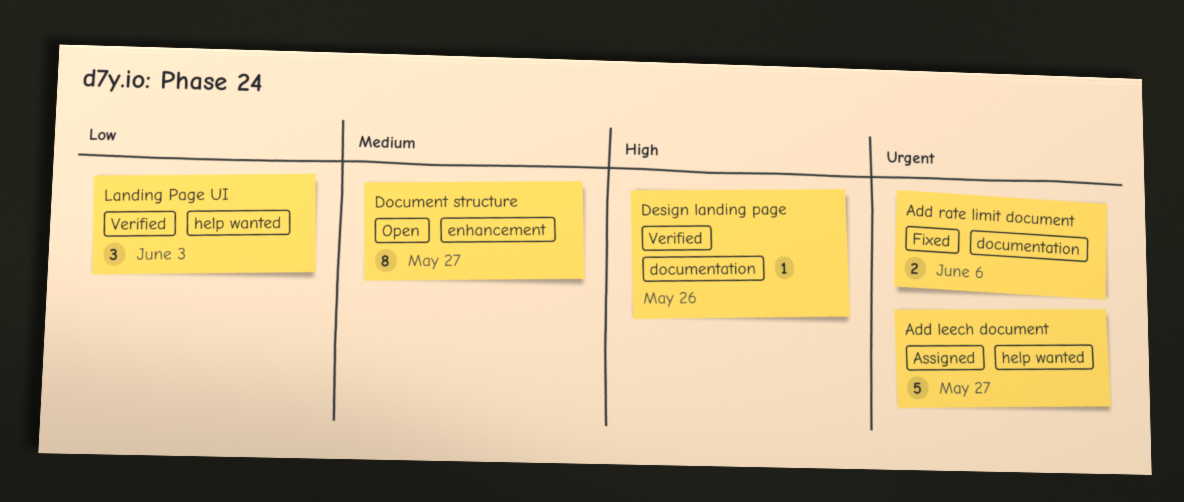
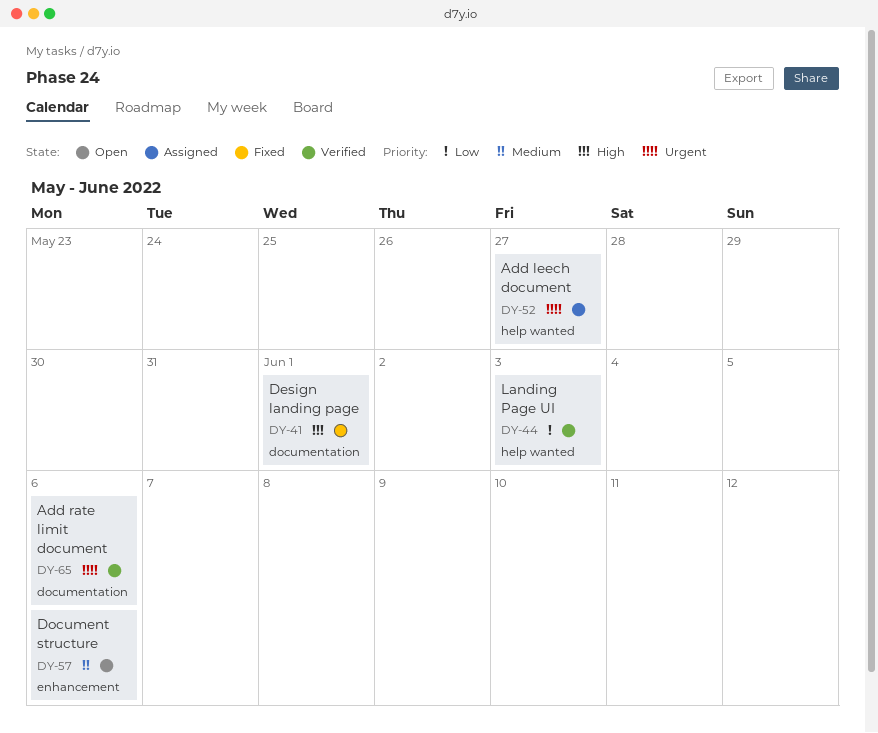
Add rate limit document, status: Fixed -> Verified
Design landing page, status: Verified -> Fixed
Design landing page, due: May 26 -> Jun 1
Document structure, due: May 27 -> Jun 6

